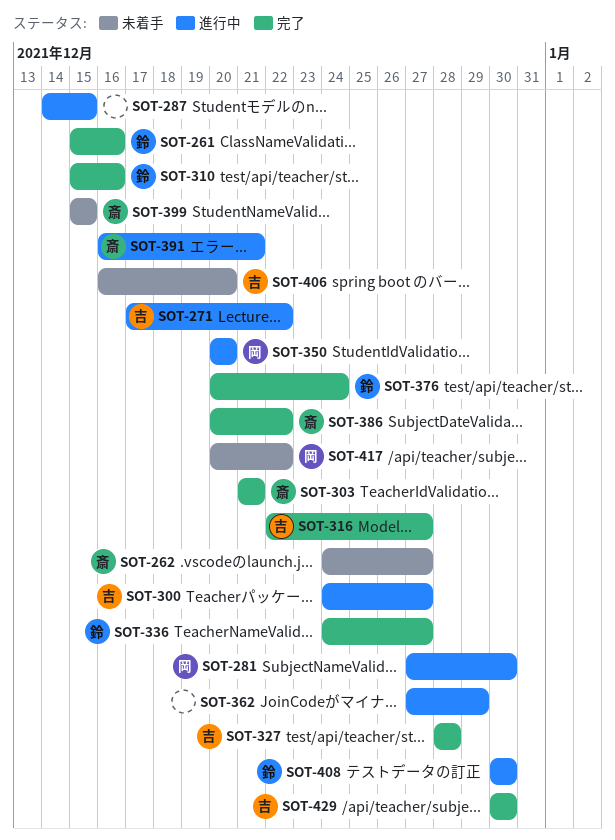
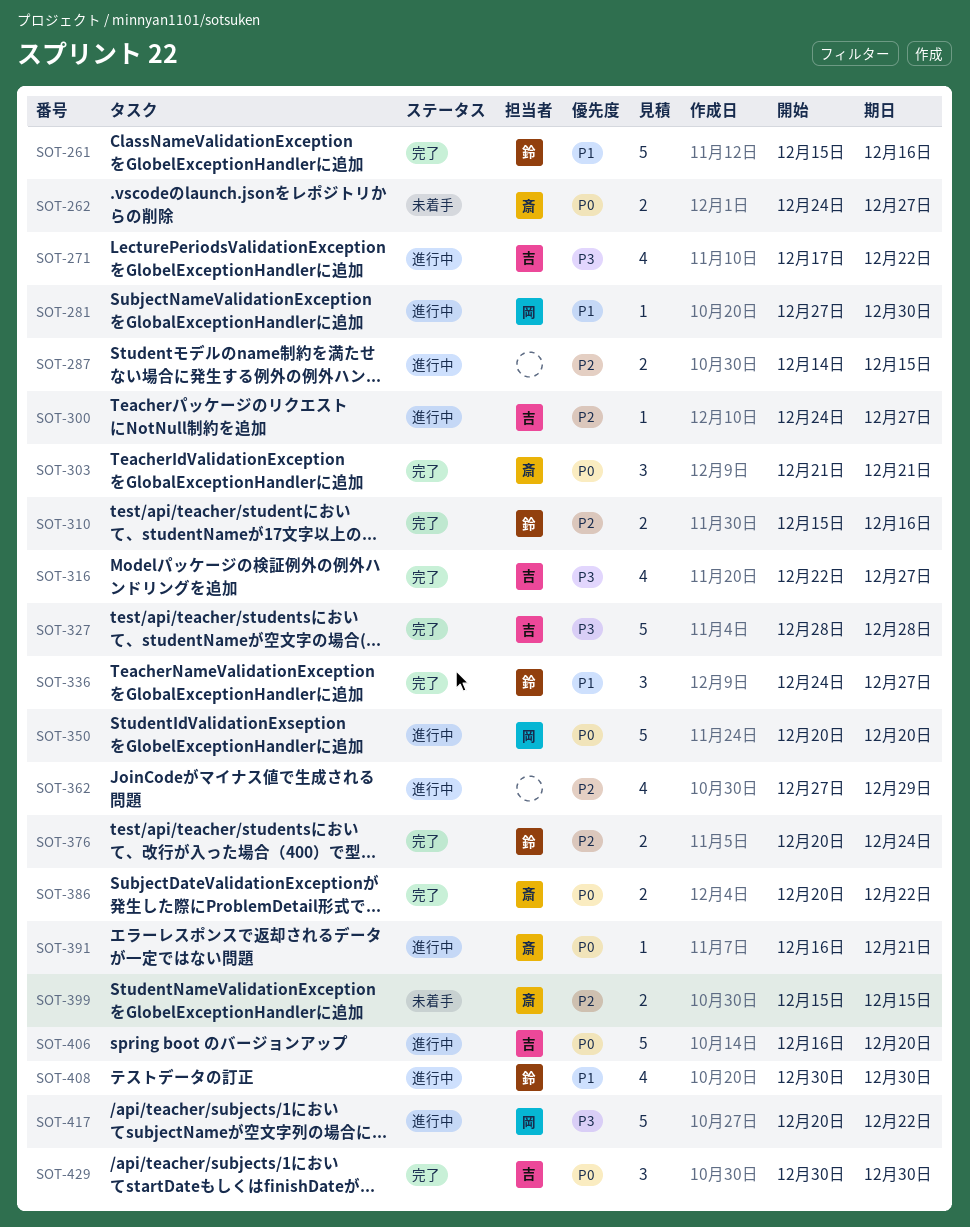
SOT-406, status: 未着手 -> 進行中
SOT-417, status: 未着手 -> 進行中

